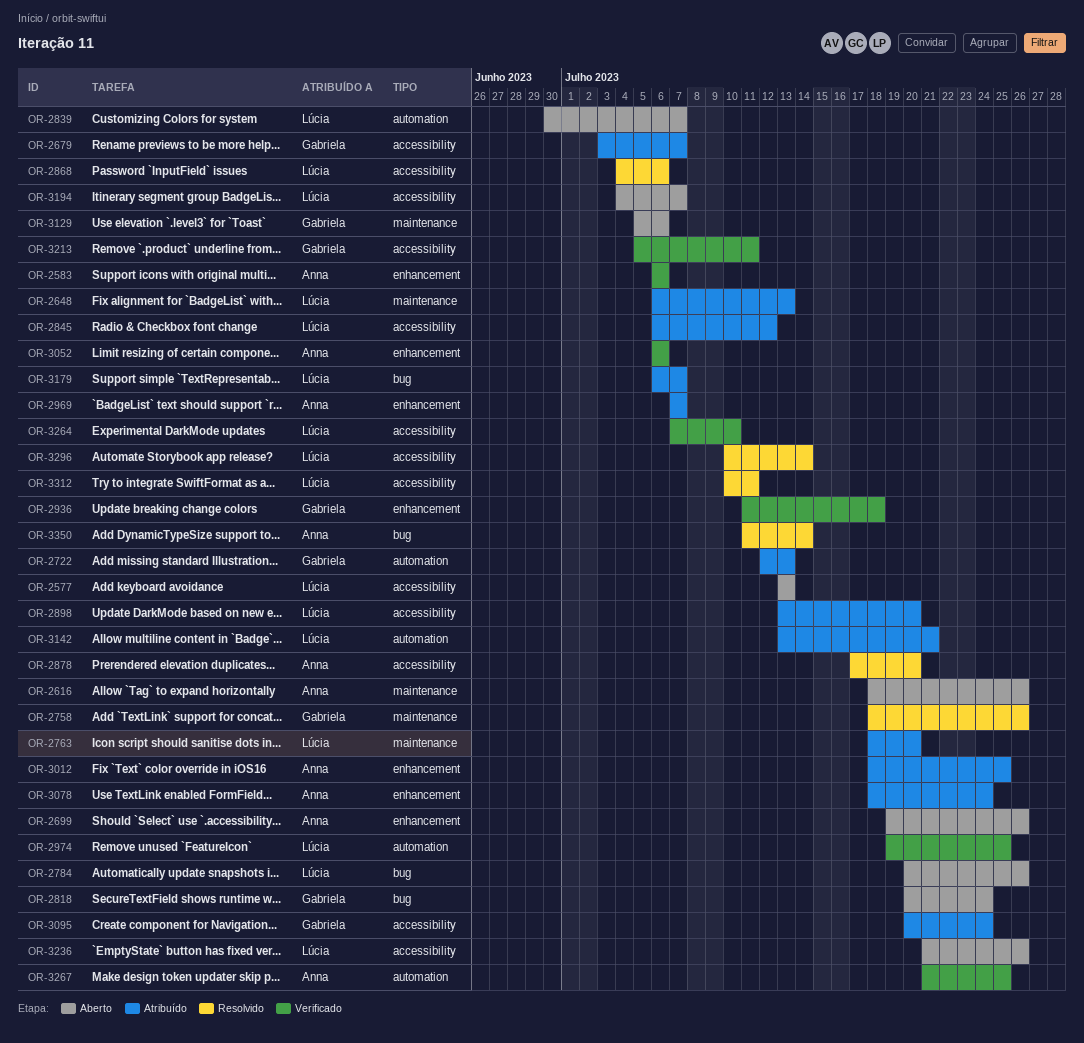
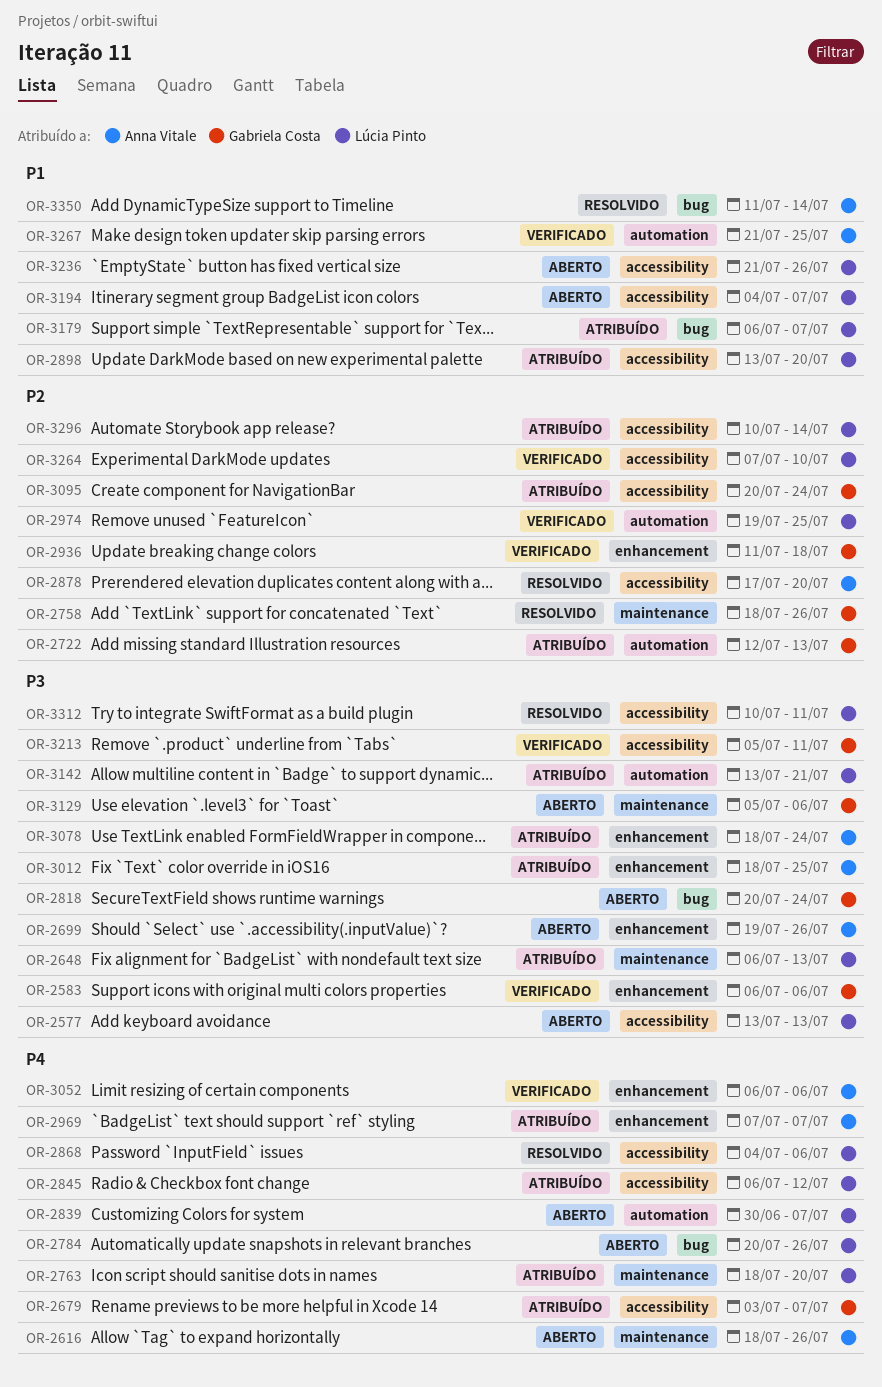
OR-2583, owner: Anna Vitale -> Gabriela Costa
OR-3296, status: Resolvido -> Atribuído

